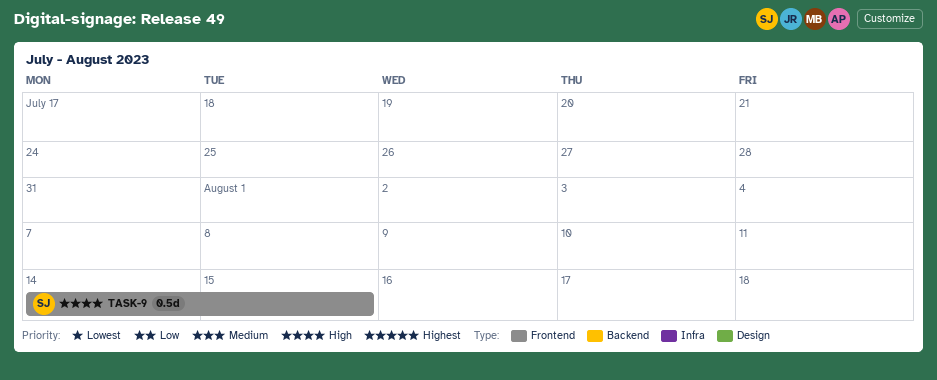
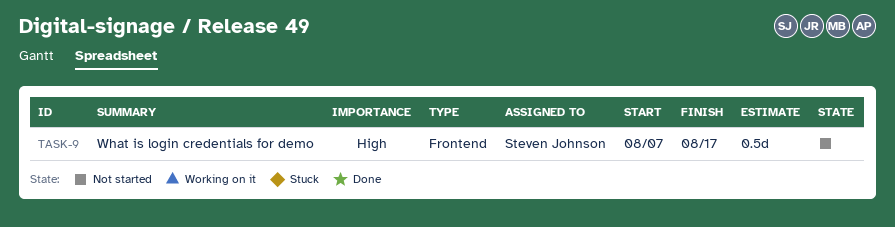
TASK-9, start: Aug 14 -> Aug 7
TASK-9, due: Aug 15 -> Aug 17

